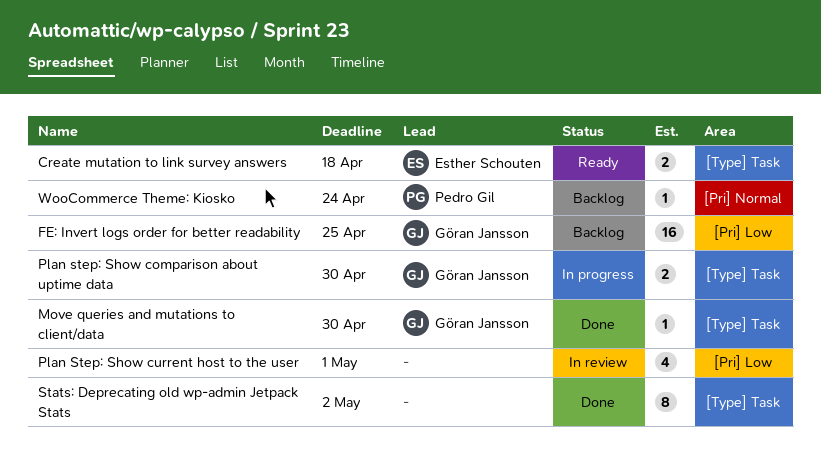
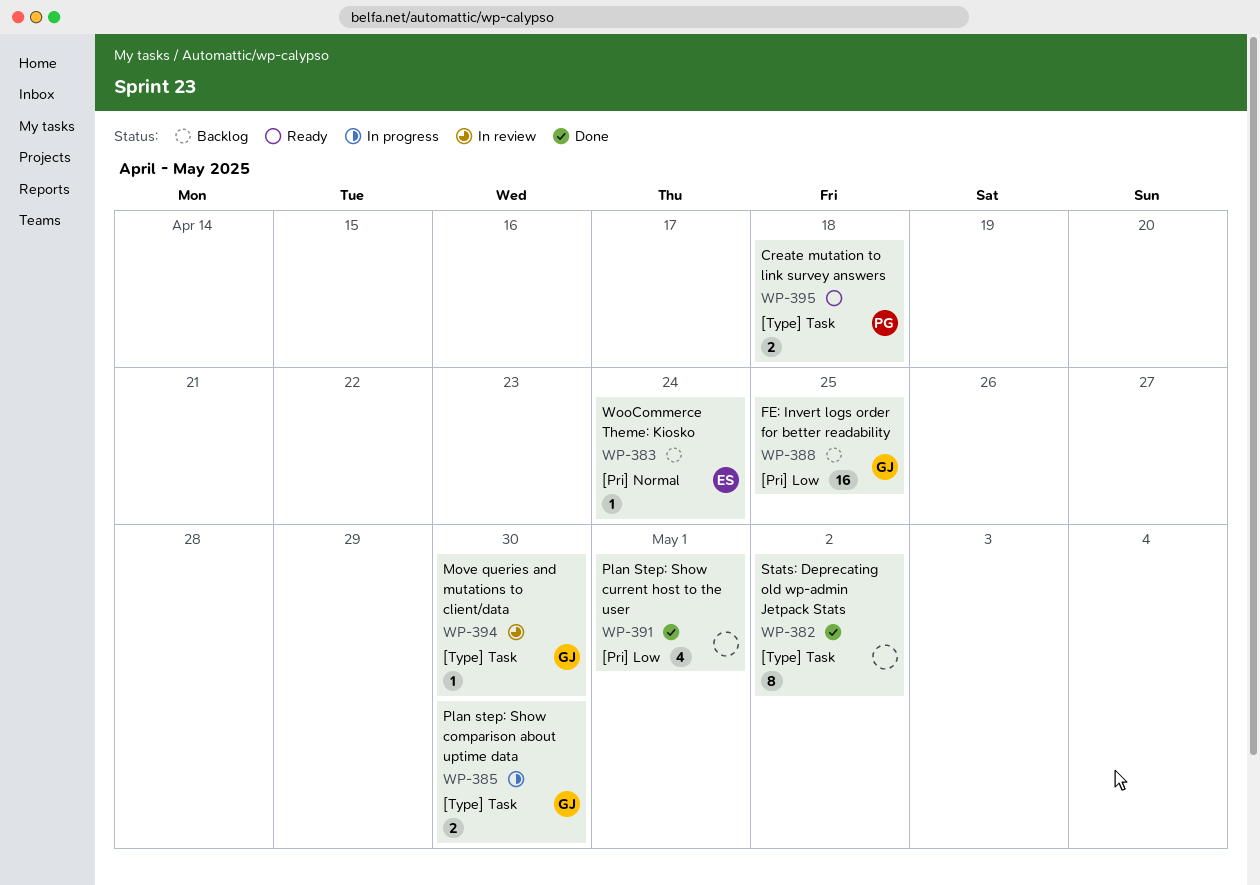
Create mutation to link survey answers, owner: Esther Schouten -> Pedro Gil
Move queries and mutations to client/data, status: Done -> In review
Plan Step: Show current host to the user, status: In review -> Done
WooCommerce Theme: Kiosko, owner: Pedro Gil -> Esther Schouten

